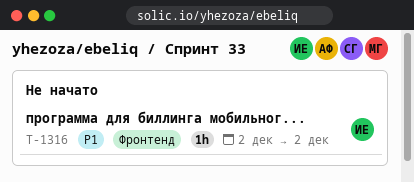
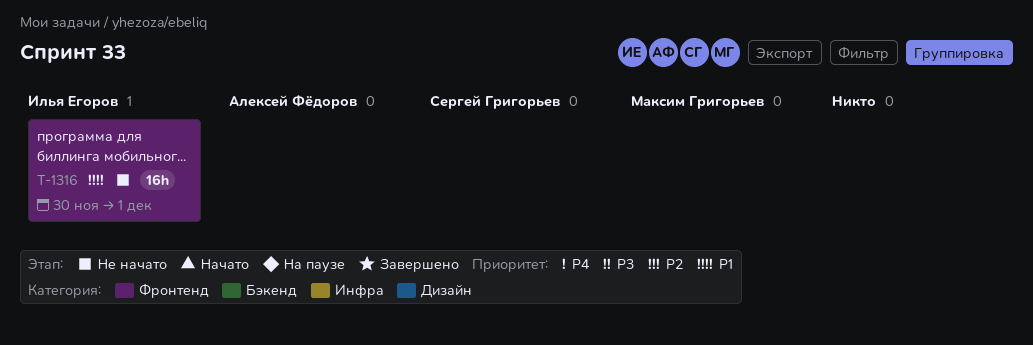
T-1316, estimate: 1h -> 16h
T-1316, start: Dec 2 -> Nov 30
T-1316, due: Dec 2 -> Dec 1

